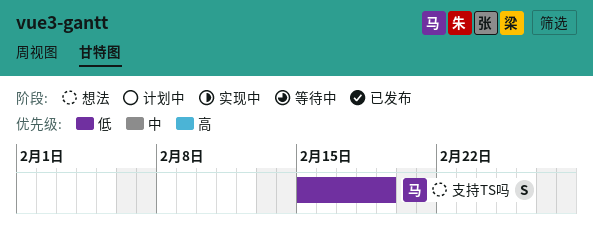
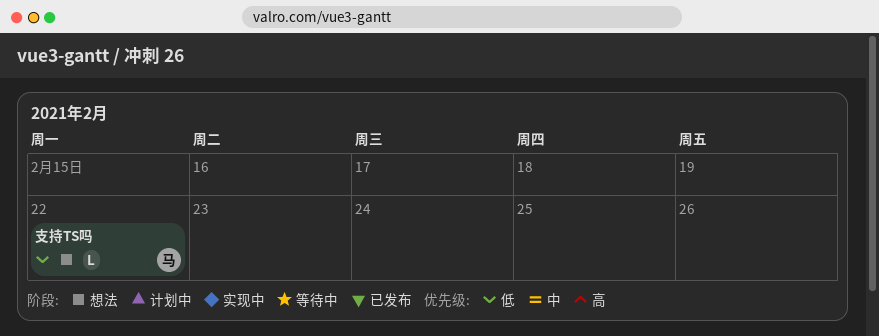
支持TS吗, estimate: S -> L
支持TS吗, due: Feb 19 -> Feb 22

